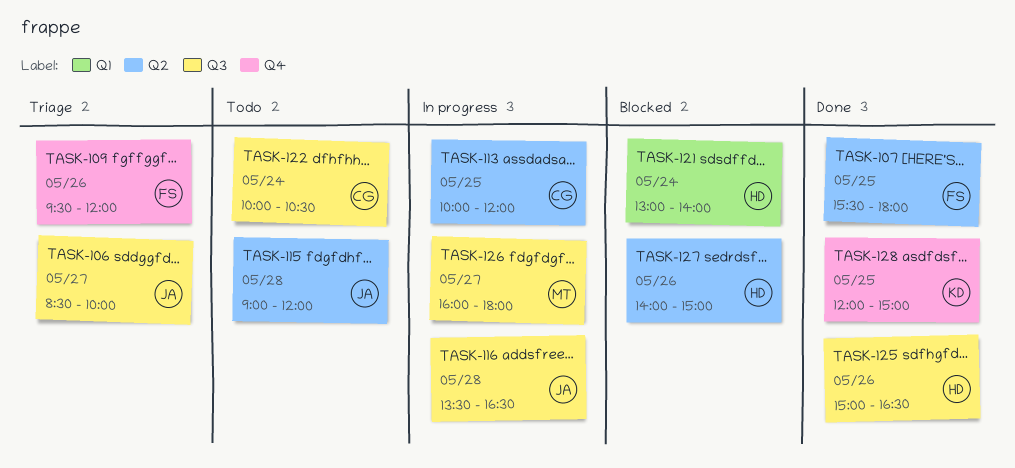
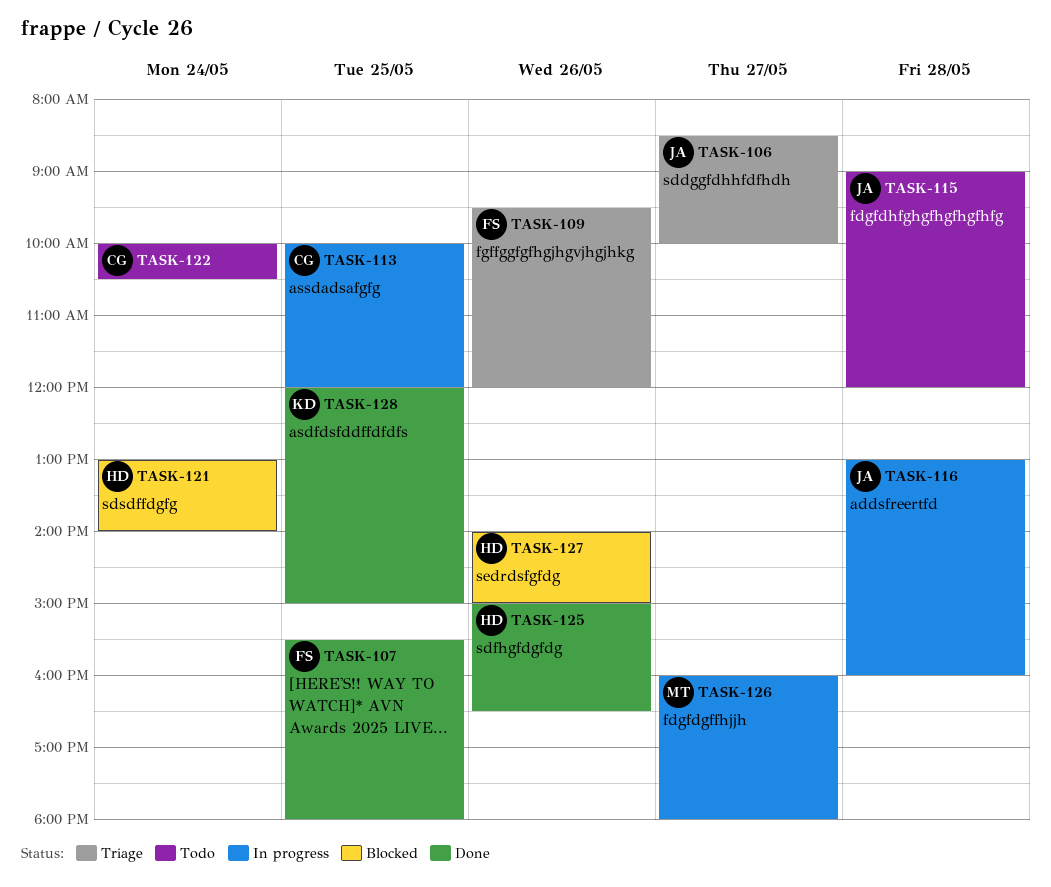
TASK-116, begins: 13:30 -> 13:00
TASK-116, ends: 16:30 -> 16:00

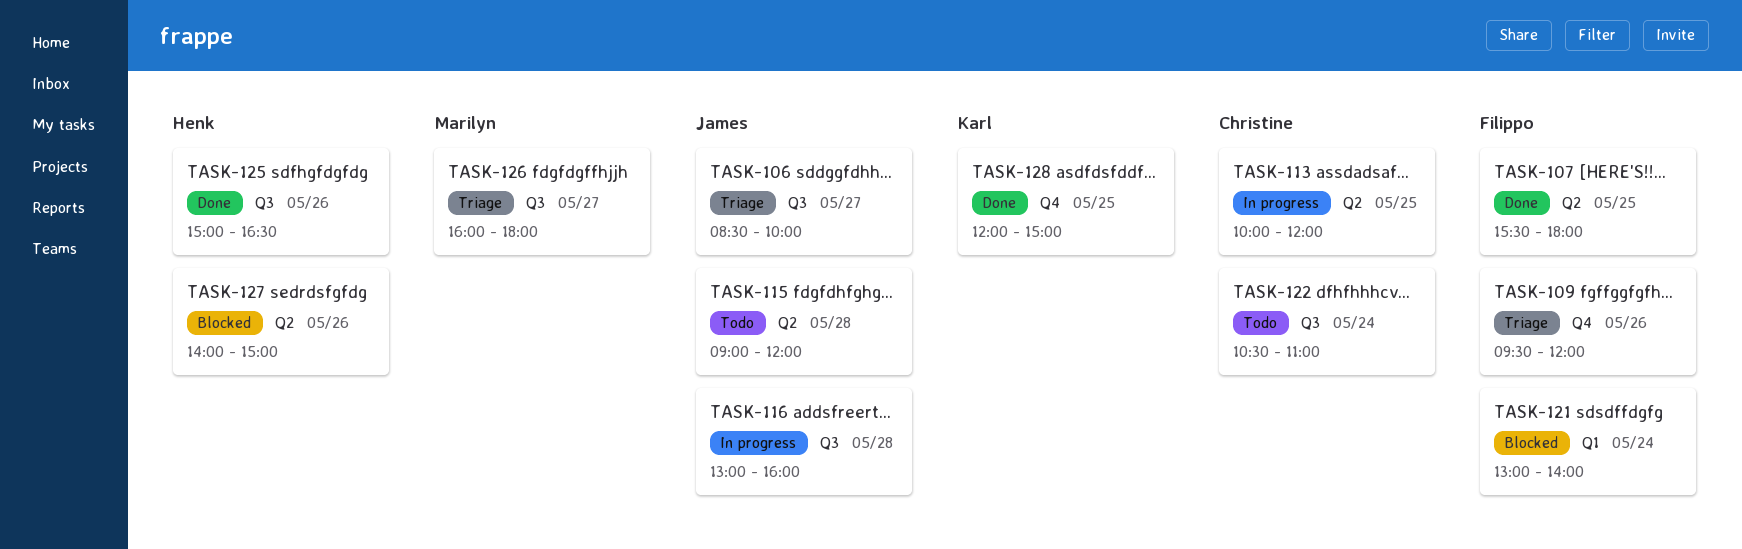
TASK-121, owner: Henk -> Filippo
TASK-122, begins: 10:00 -> 10:30
TASK-122, ends: 10:30 -> 11:00
TASK-126, status: In progress -> Triage

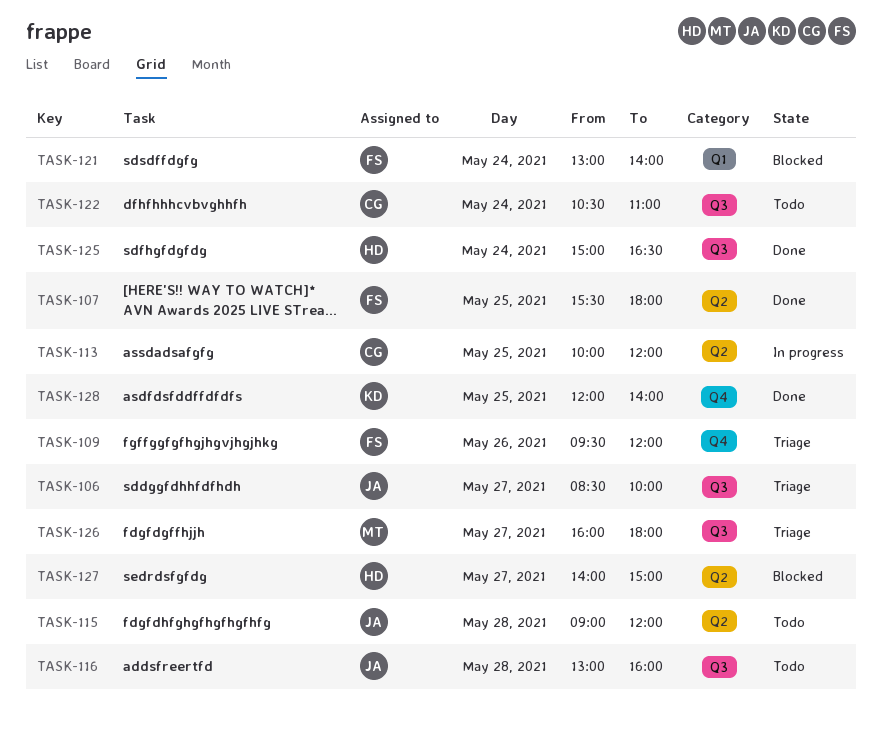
TASK-116, status: In progress -> Todo
TASK-125, day: May 26 -> May 24
TASK-127, day: May 26 -> May 27
TASK-128, ends: 15:00 -> 14:00

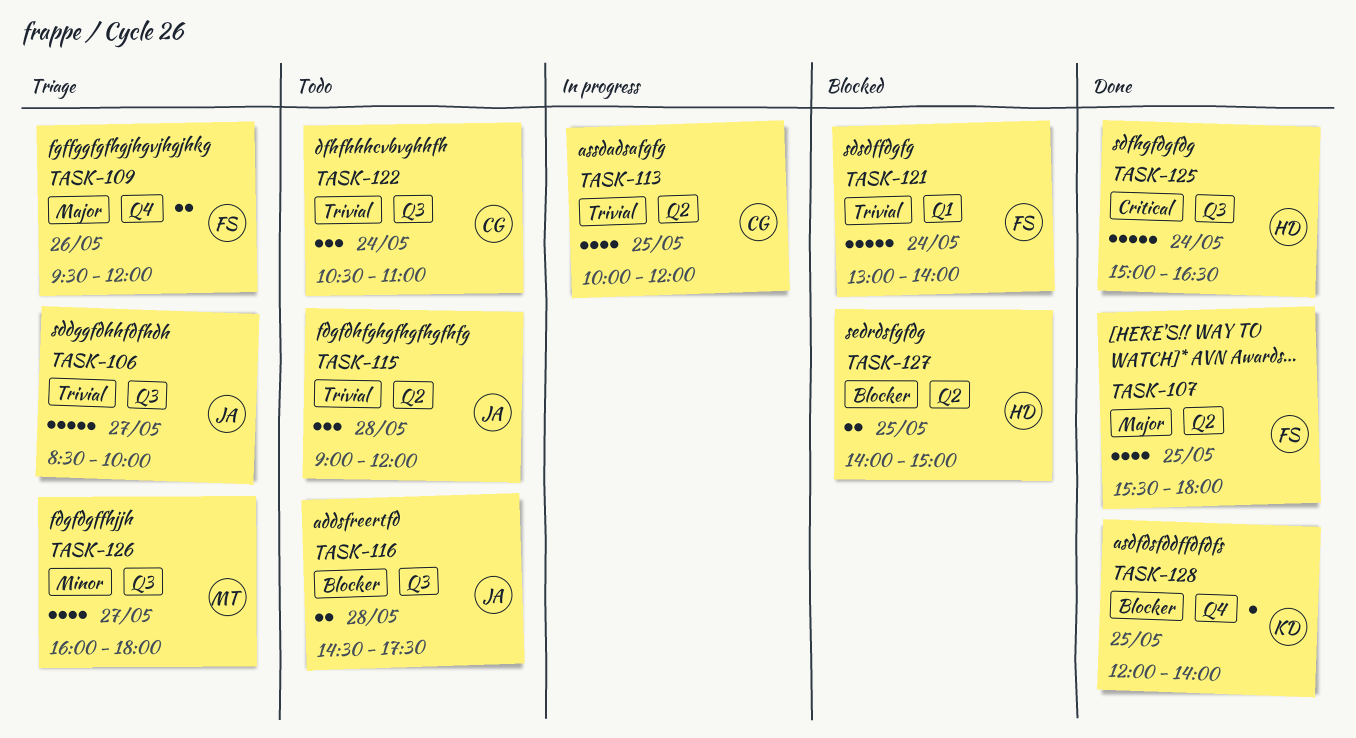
TASK-116, begins: 13:00 -> 14:30
TASK-116, ends: 16:00 -> 17:30
TASK-127, day: May 27 -> May 25

